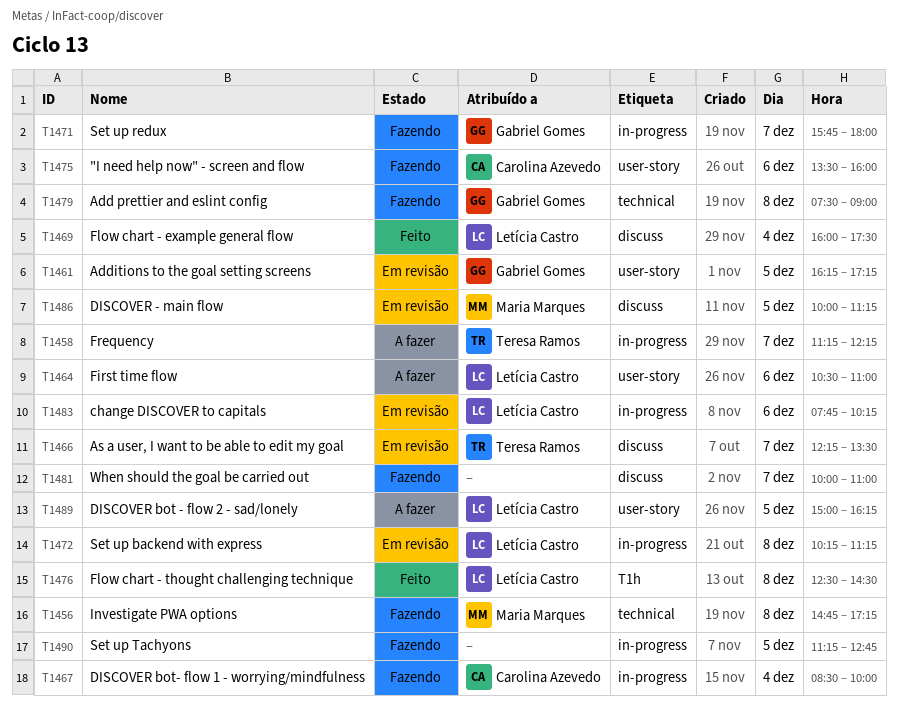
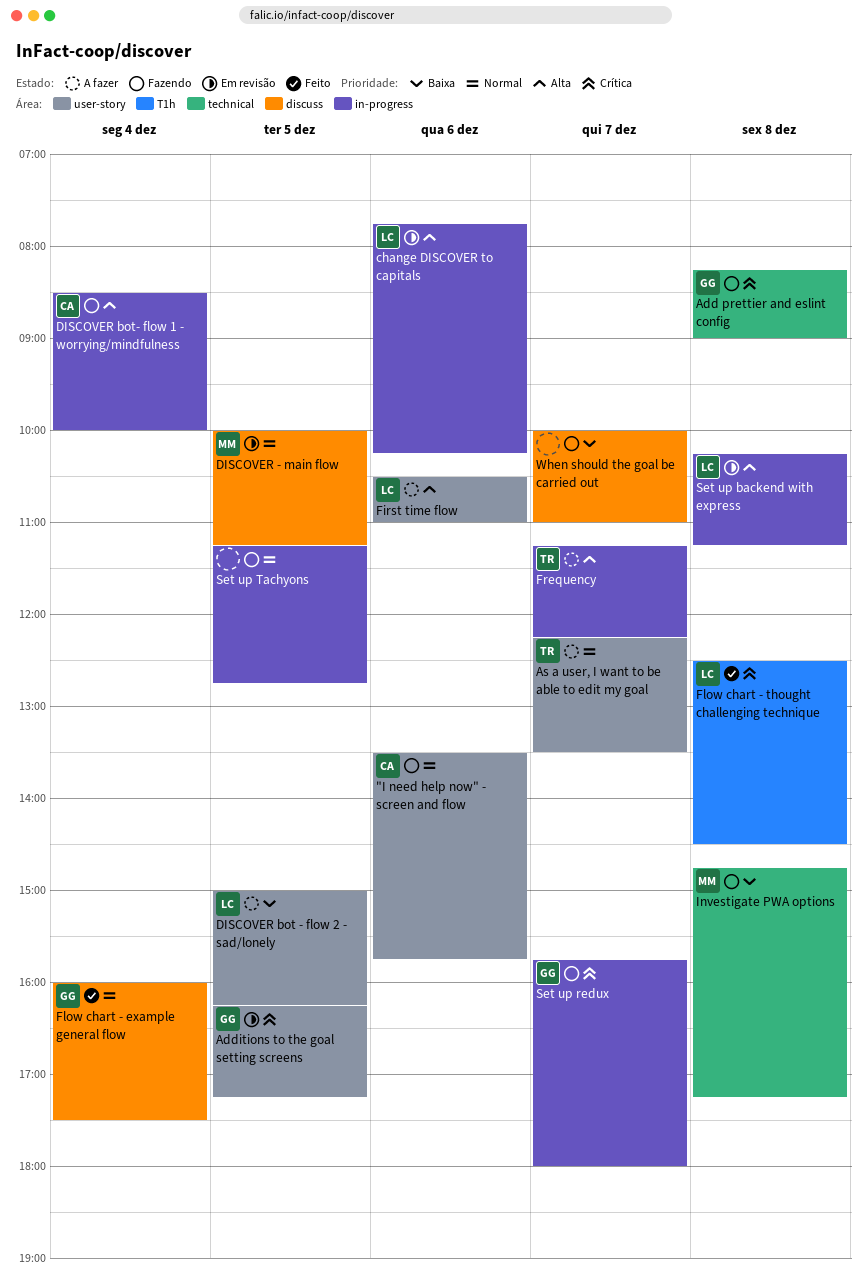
"I need help now" - screen and flow, ends: 16:00 -> 15:45
Add prettier and eslint config, begins: 07:30 -> 08:15
As a user, I want to be able to edit my goal, status: Em revisão -> A fazer
As a user, I want to be able to edit my goal, label: discuss -> user-story
Flow chart - example general flow, owner: Letícia Castro -> Gabriel Gomes

